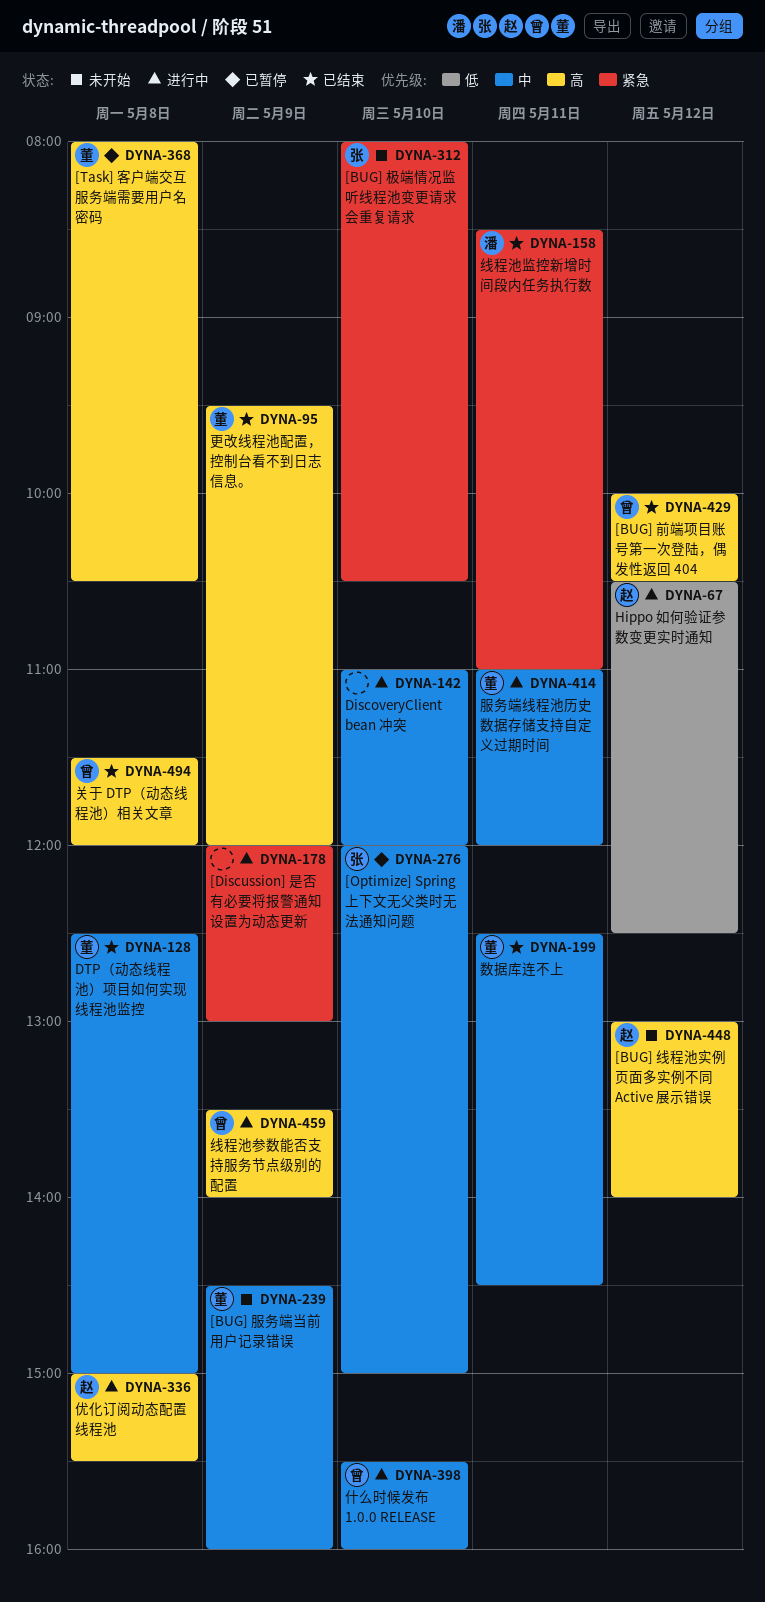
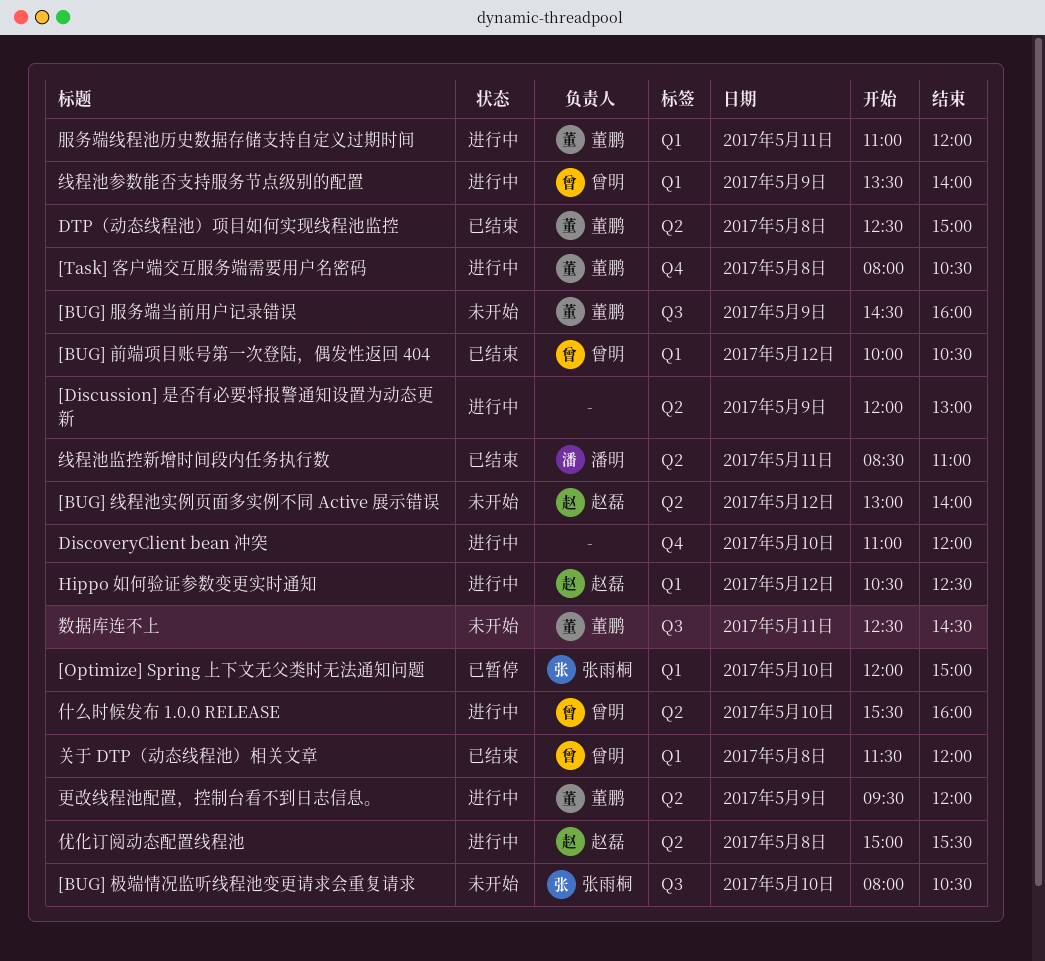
[Task] 客户端交互服务端需要用户名密码, status: 已暂停 -> 进行中
数据库连不上, status: 已结束 -> 未开始
更改线程池配置，控制台看不到日志信息。, status: 已结束 -> 进行中

